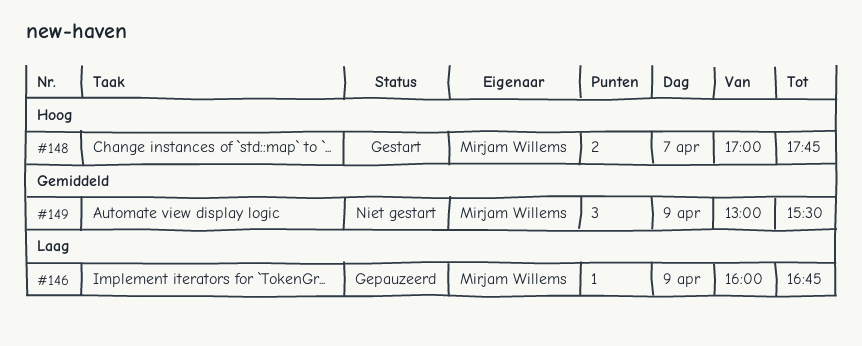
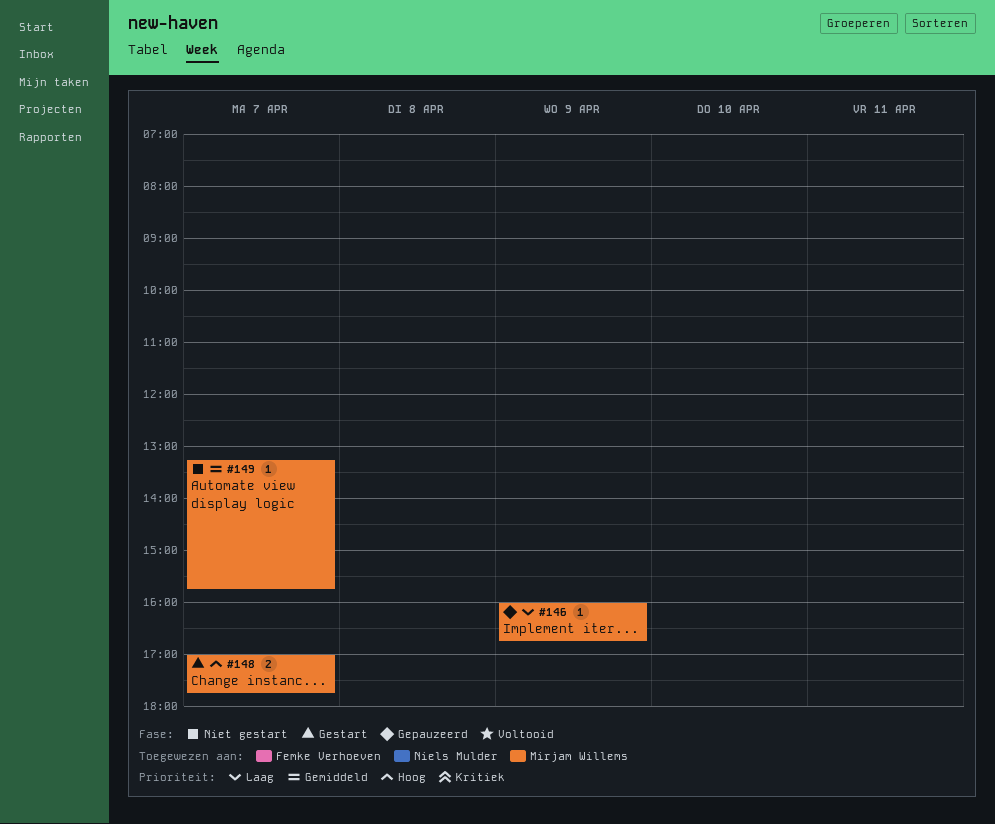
#149, estimate: 3 -> 1
#149, day: Apr 9 -> Apr 7
#149, begins: 13:00 -> 13:15
#149, ends: 15:30 -> 15:45

